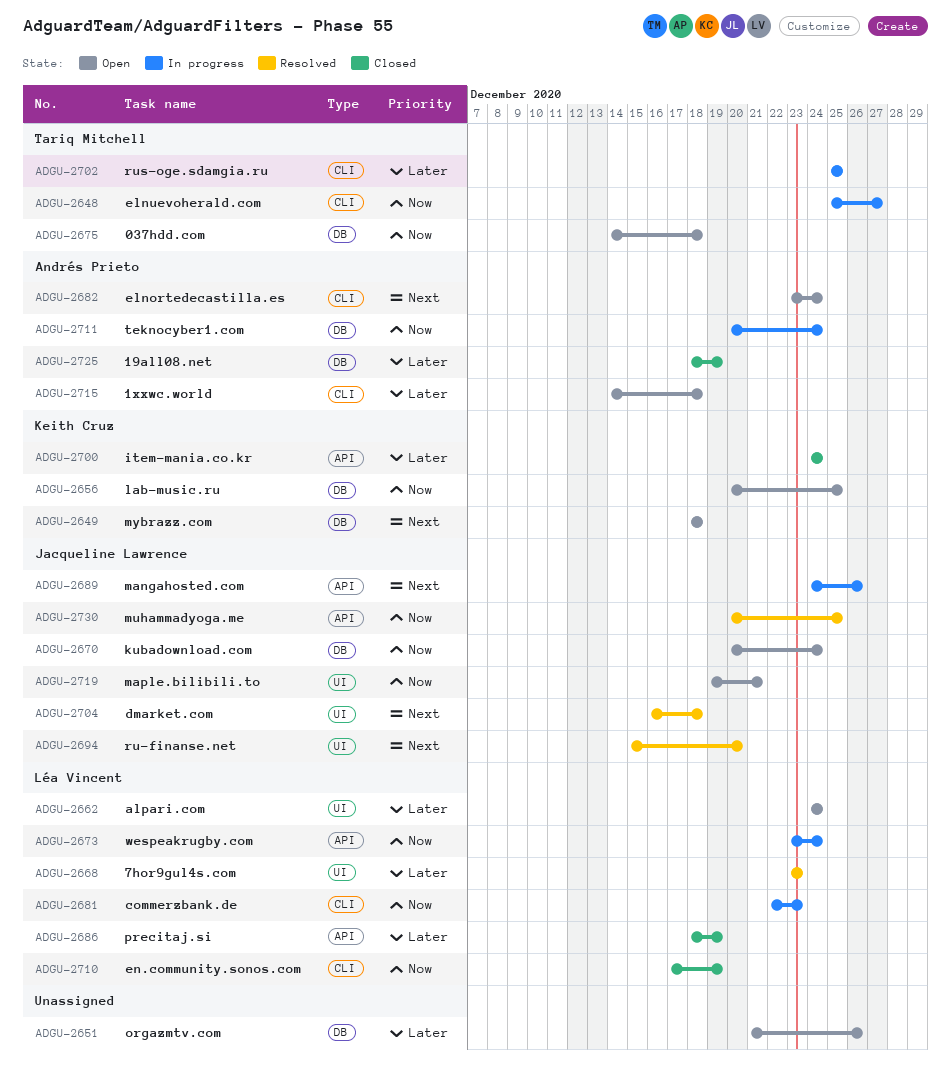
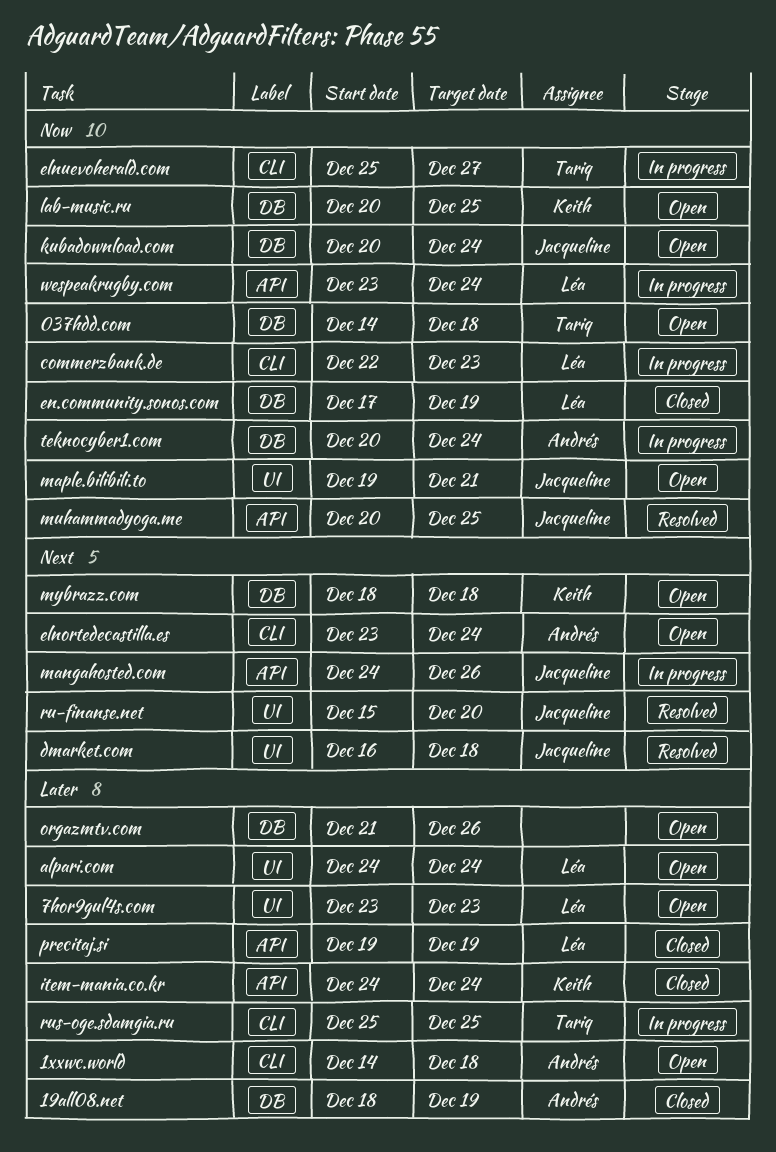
7hor9gul4s.com, status: Resolved -> Open
en.community.sonos.com, label: CLI -> DB
precitaj.si, start: Dec 18 -> Dec 19

